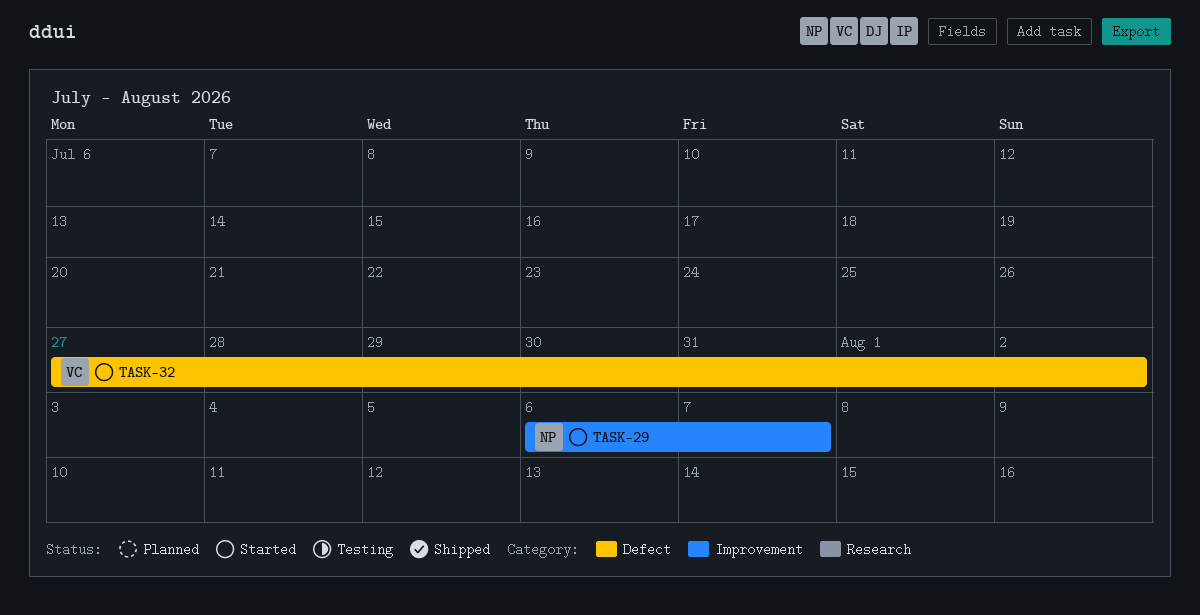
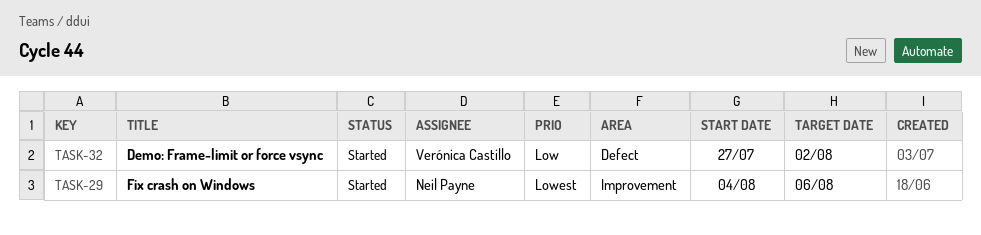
TASK-29, start: Aug 6 -> Aug 4
TASK-29, due: Aug 7 -> Aug 6

